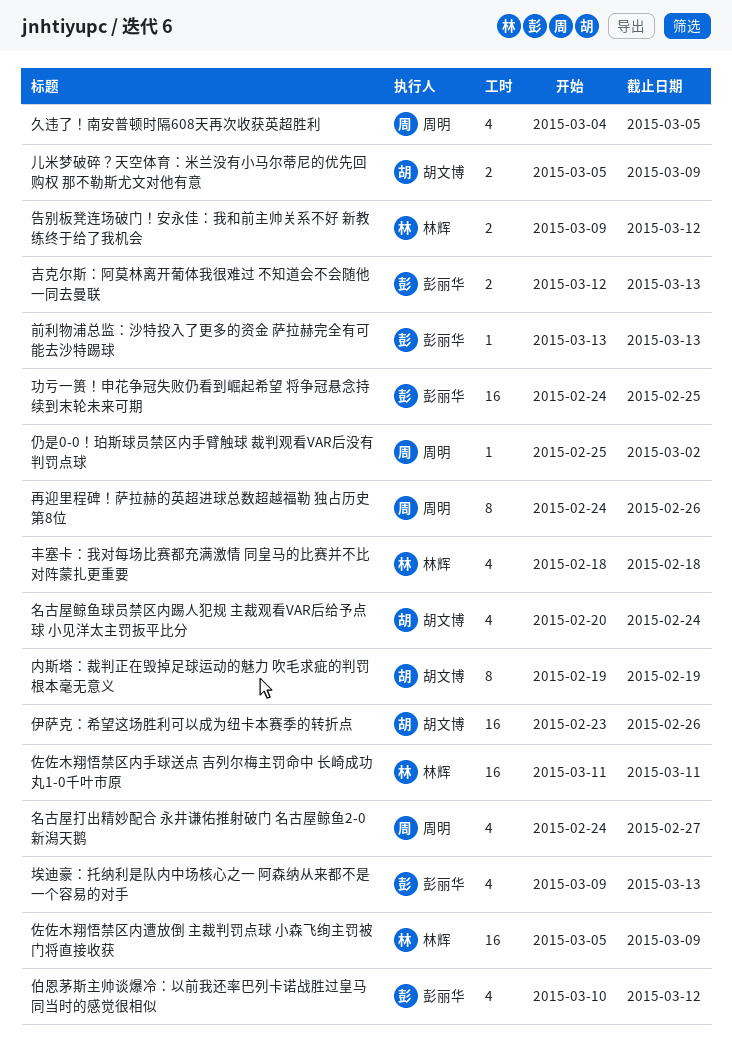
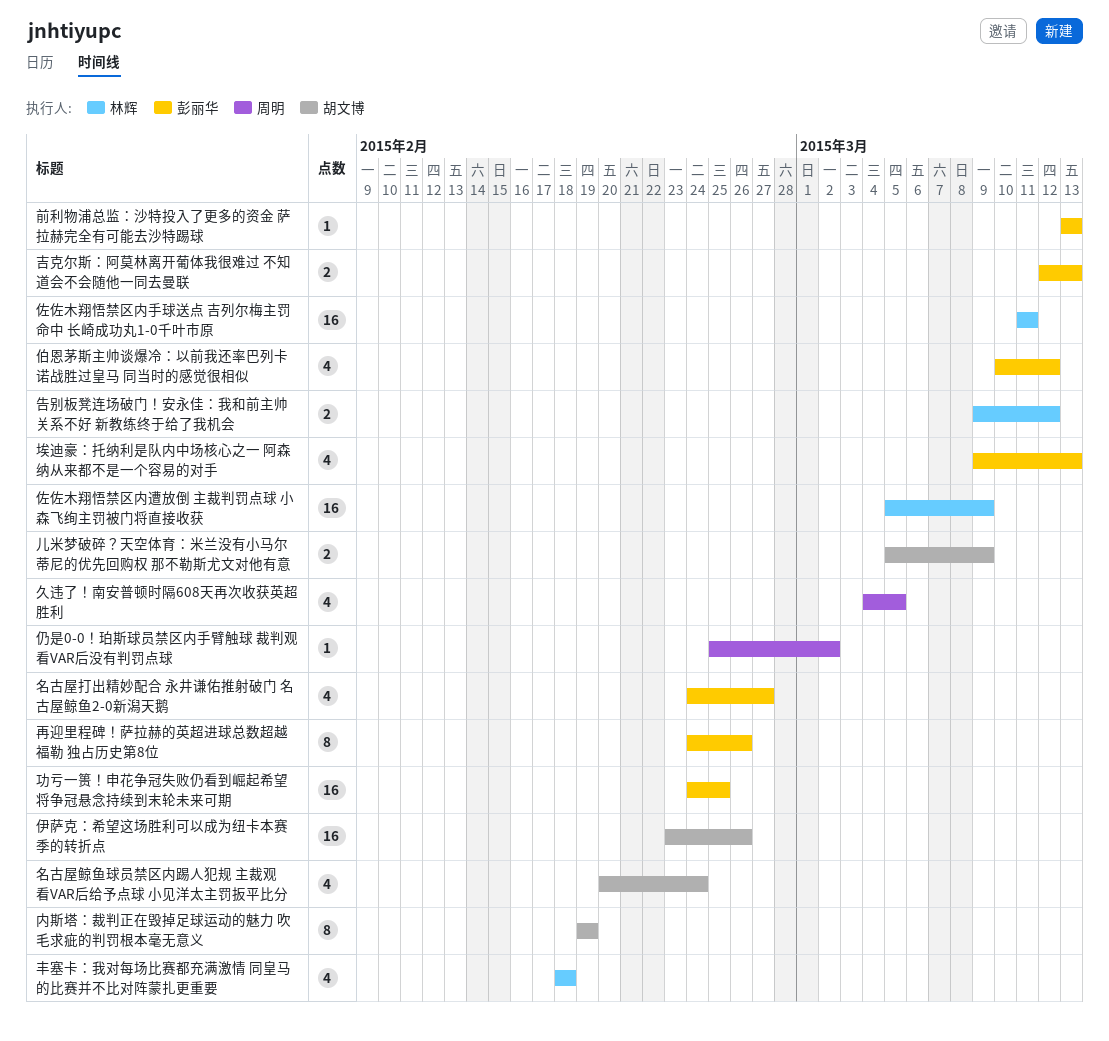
再迎里程碑！萨拉赫的英超进球总数超越福勒 独占历史第8位, owner: 周明 -> 彭丽华
名古屋打出精妙配合 永井谦佑推射破门 名古屋鲸鱼2-0新潟天鹅, owner: 周明 -> 彭丽华

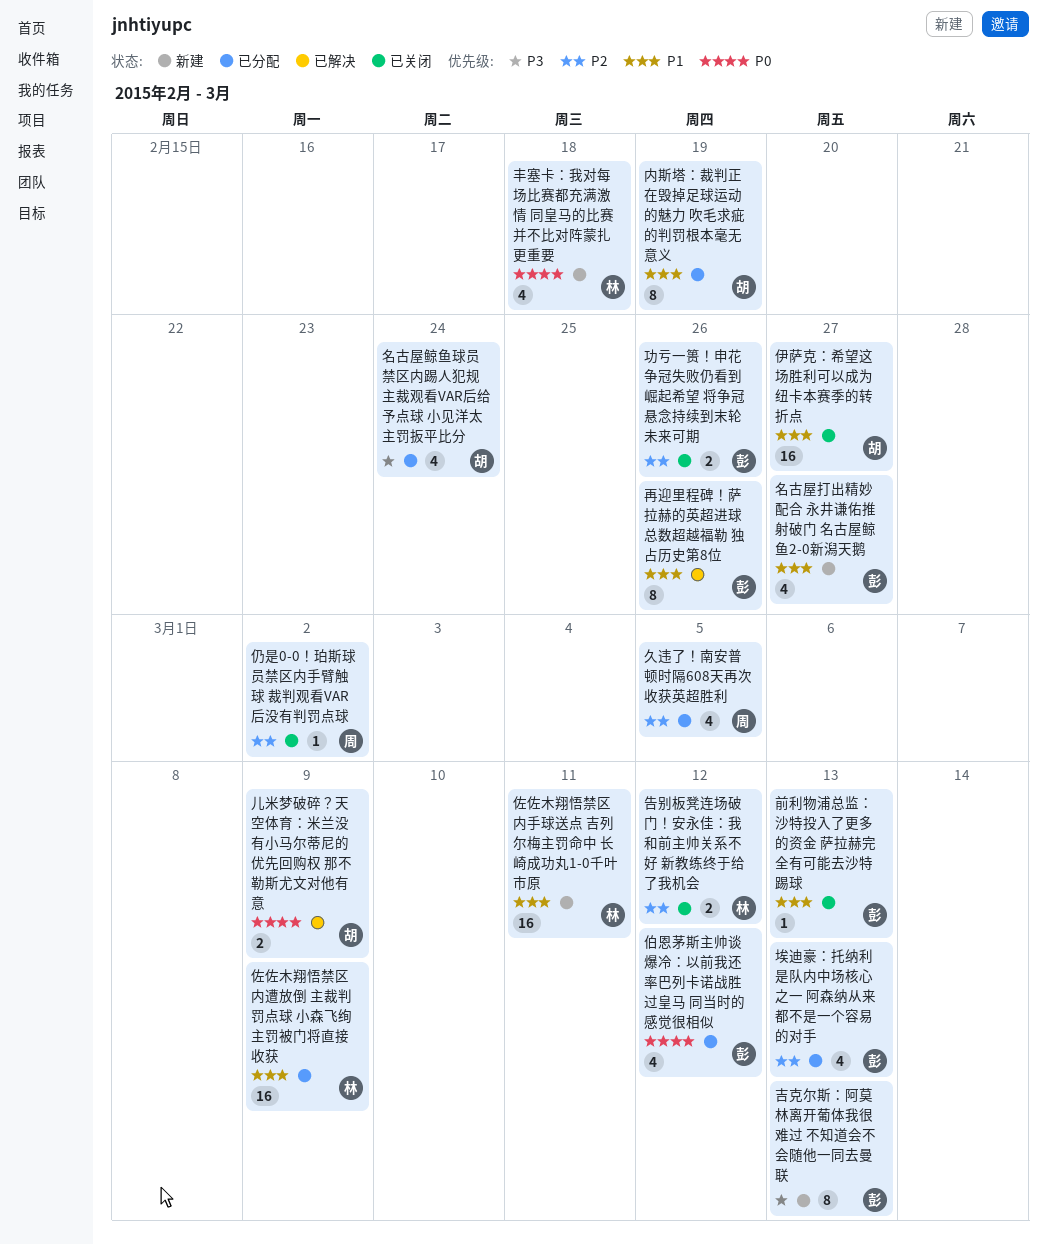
伊萨克：希望这场胜利可以成为纽卡本赛季的转折点, due: Feb 26 -> Feb 27
功亏一篑！申花争冠失败仍看到崛起希望 将争冠悬念持续到末轮未来可期, estimate: 16 -> 2
功亏一篑！申花争冠失败仍看到崛起希望 将争冠悬念持续到末轮未来可期, due: Feb 25 -> Feb 26
吉克尔斯：阿莫林离开葡体我很难过 不知道会不会随他一同去曼联, estimate: 2 -> 8

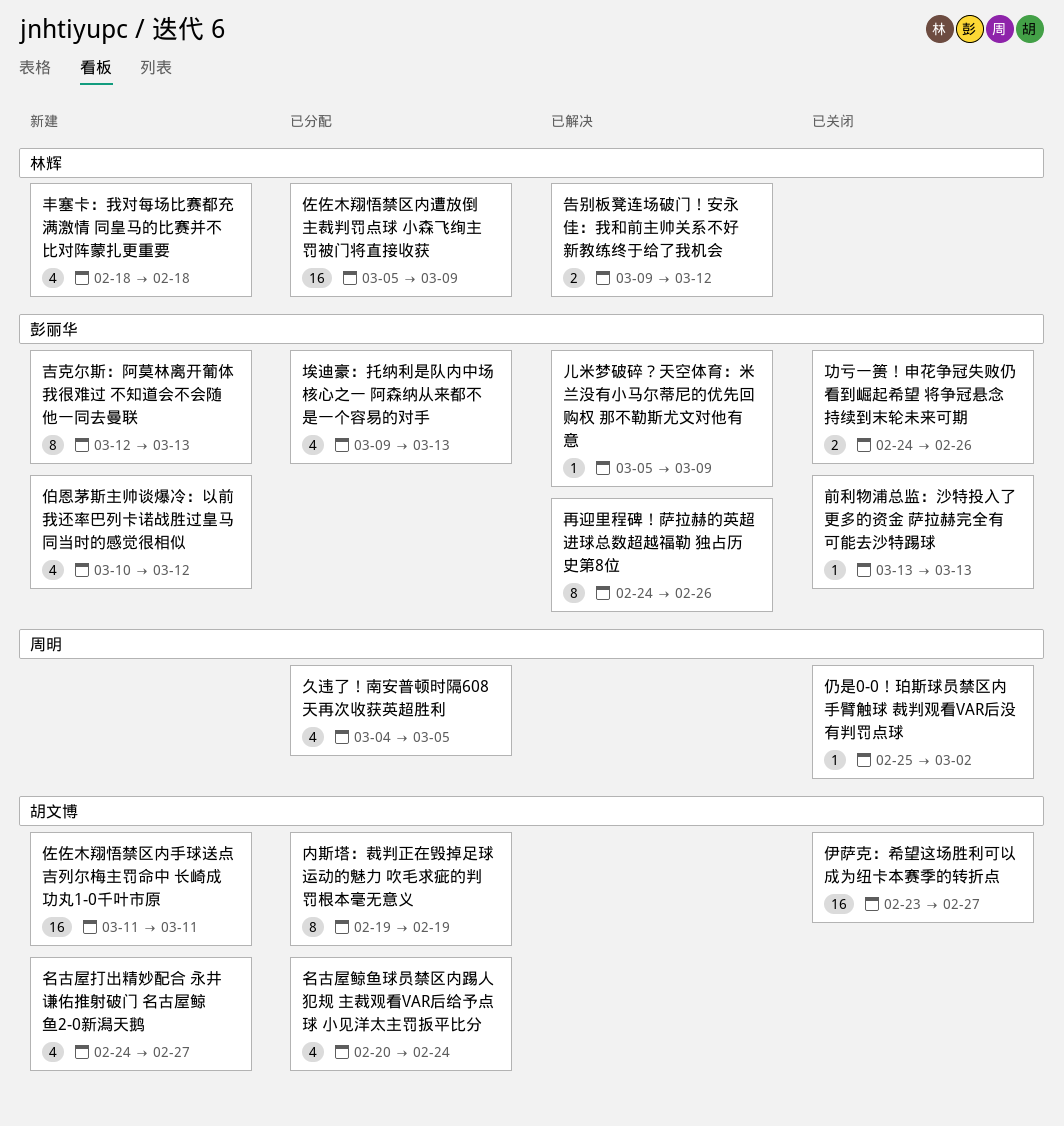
伯恩茅斯主帅谈爆冷：以前我还率巴列卡诺战胜过皇马 同当时的感觉很相似, status: 已分配 -> 新建
佐佐木翔悟禁区内手球送点 吉列尔梅主罚命中 长崎成功丸1-0千叶市原, owner: 林辉 -> 胡文博
儿米梦破碎？天空体育：米兰没有小马尔蒂尼的优先回购权 那不勒斯尤文对他有意, owner: 胡文博 -> 彭丽华
儿米梦破碎？天空体育：米兰没有小马尔蒂尼的优先回购权 那不勒斯尤文对他有意, estimate: 2 -> 1
名古屋打出精妙配合 永井谦佑推射破门 名古屋鲸鱼2-0新潟天鹅, owner: 彭丽华 -> 胡文博
告别板凳连场破门！安永佳：我和前主帅关系不好 新教练终于给了我机会, status: 已关闭 -> 已解决

